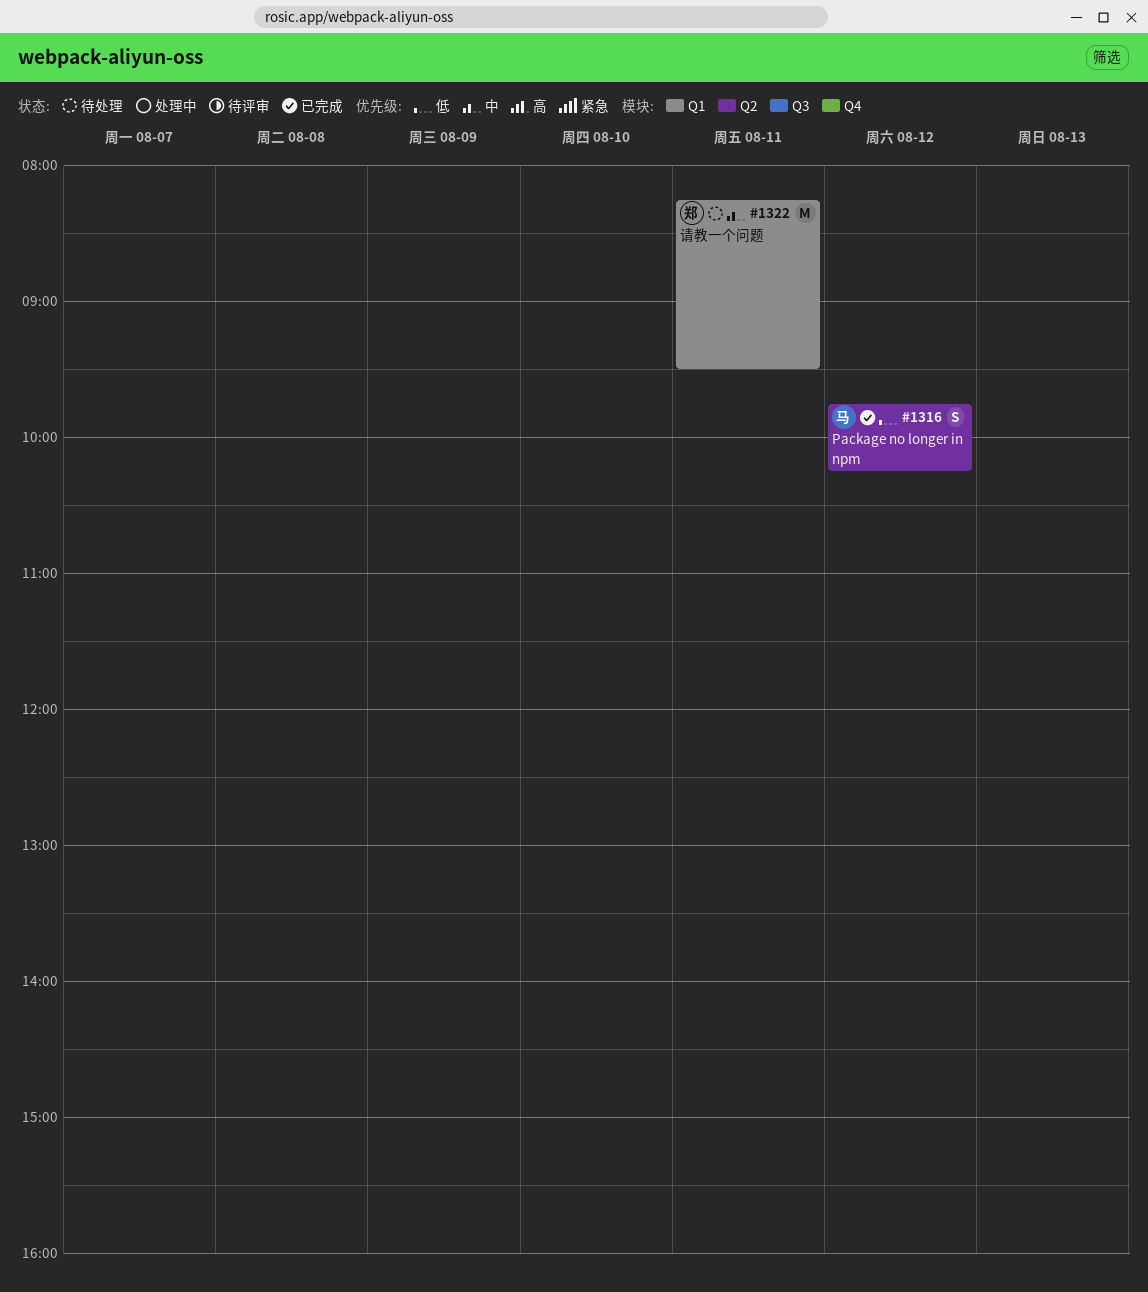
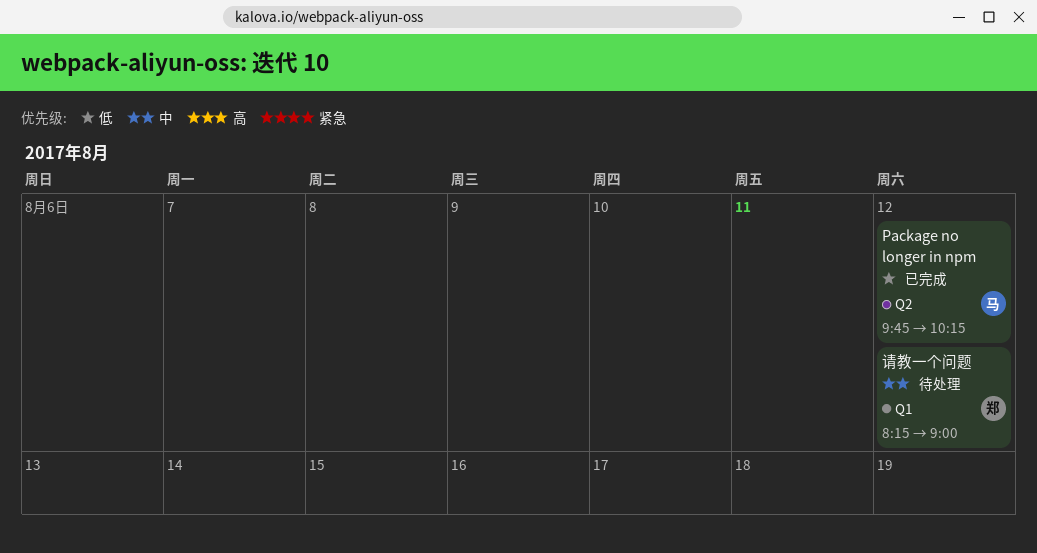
请教一个问题, day: Aug 11 -> Aug 12
请教一个问题, ends: 09:30 -> 09:00

